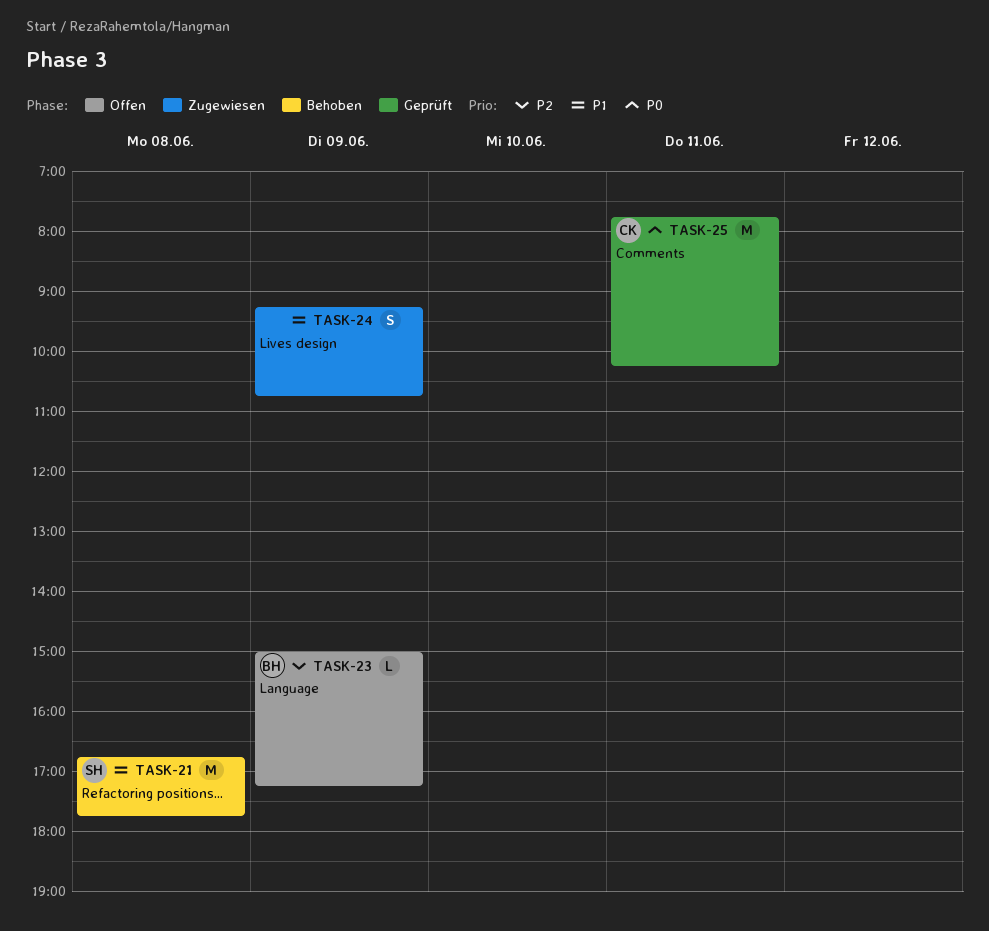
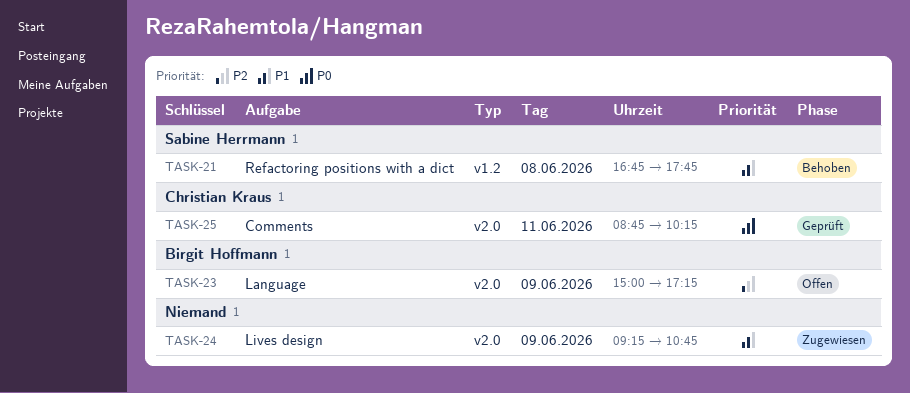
TASK-25, begins: 07:45 -> 08:45

